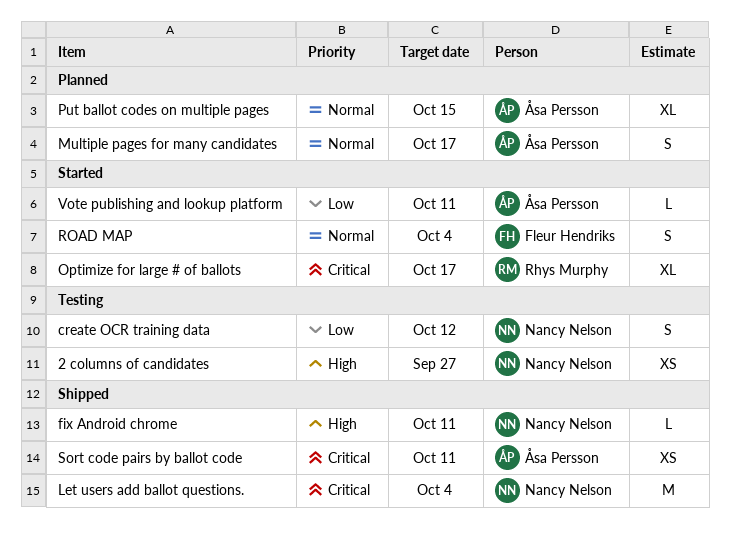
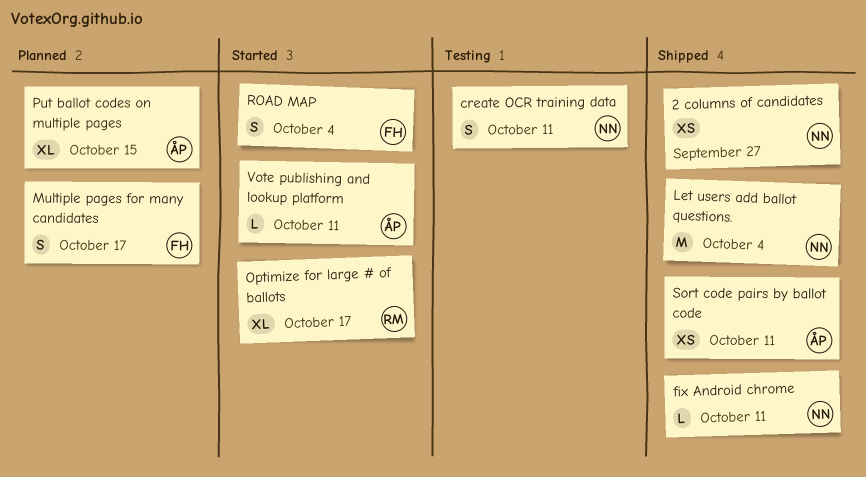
2 columns of candidates, status: Testing -> Shipped
create OCR training data, due: Oct 12 -> Oct 11
Multiple pages for many candidates, owner: Åsa Persson -> Fleur Hendriks

